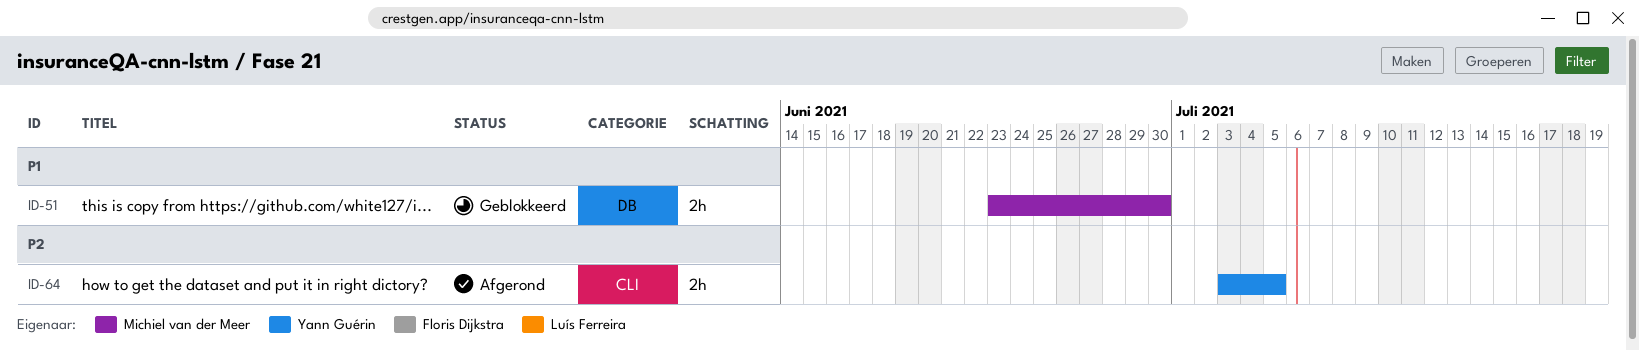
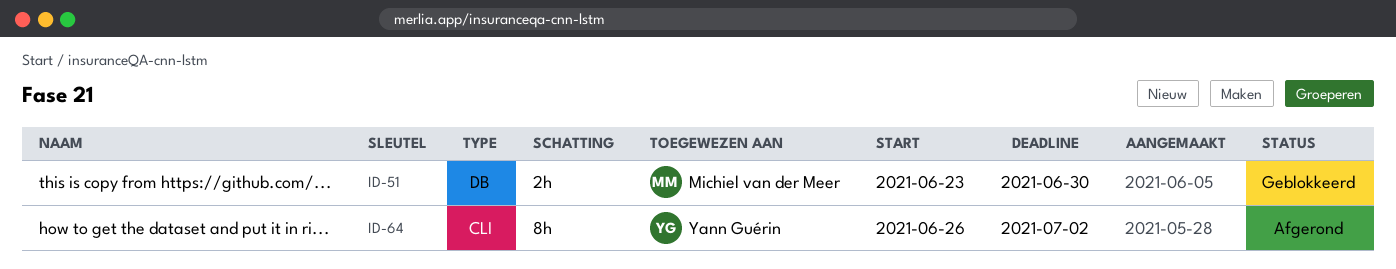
ID-64, estimate: 2h -> 8h
ID-64, start: Jul 3 -> Jun 26
ID-64, due: Jul 5 -> Jul 2

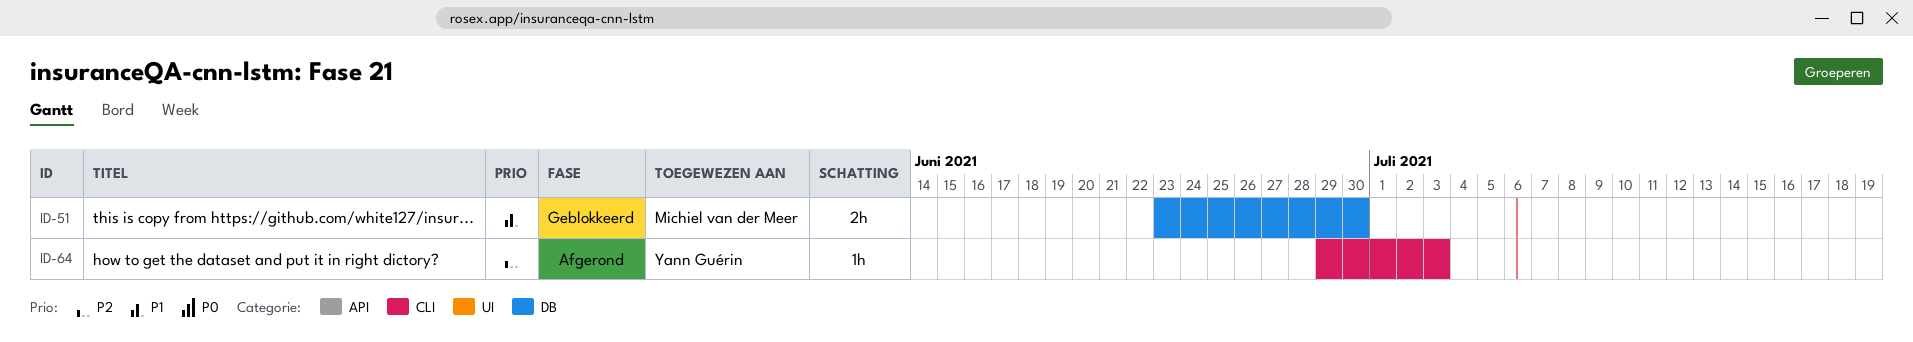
ID-64, estimate: 8h -> 1h
ID-64, start: Jun 26 -> Jun 29
ID-64, due: Jul 2 -> Jul 3

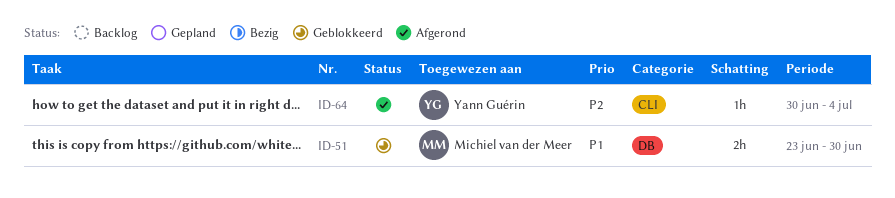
ID-64, start: Jun 29 -> Jun 30
ID-64, due: Jul 3 -> Jul 4

